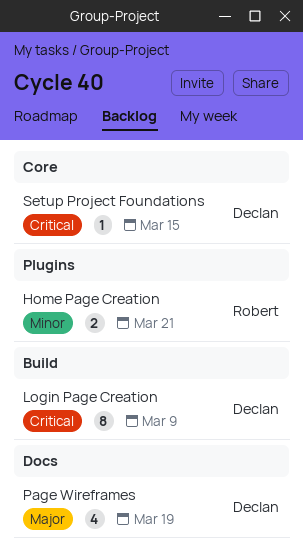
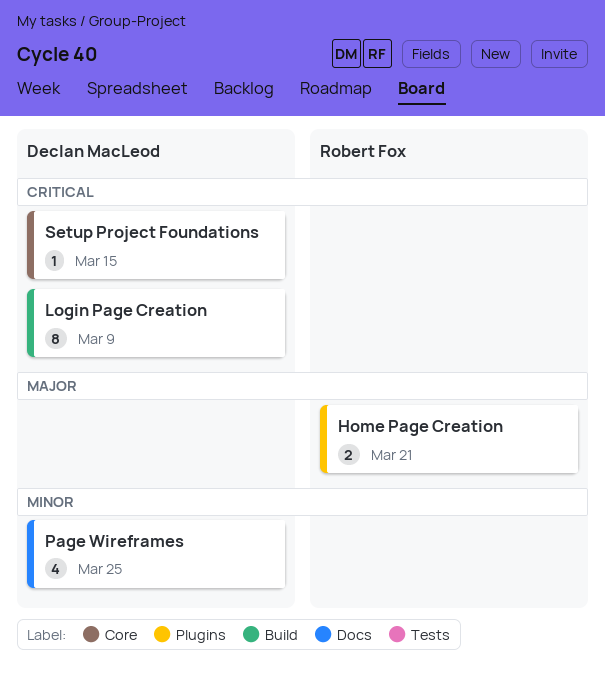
Home Page Creation, priority: Minor -> Major
Page Wireframes, priority: Major -> Minor
Page Wireframes, due: Mar 19 -> Mar 25

